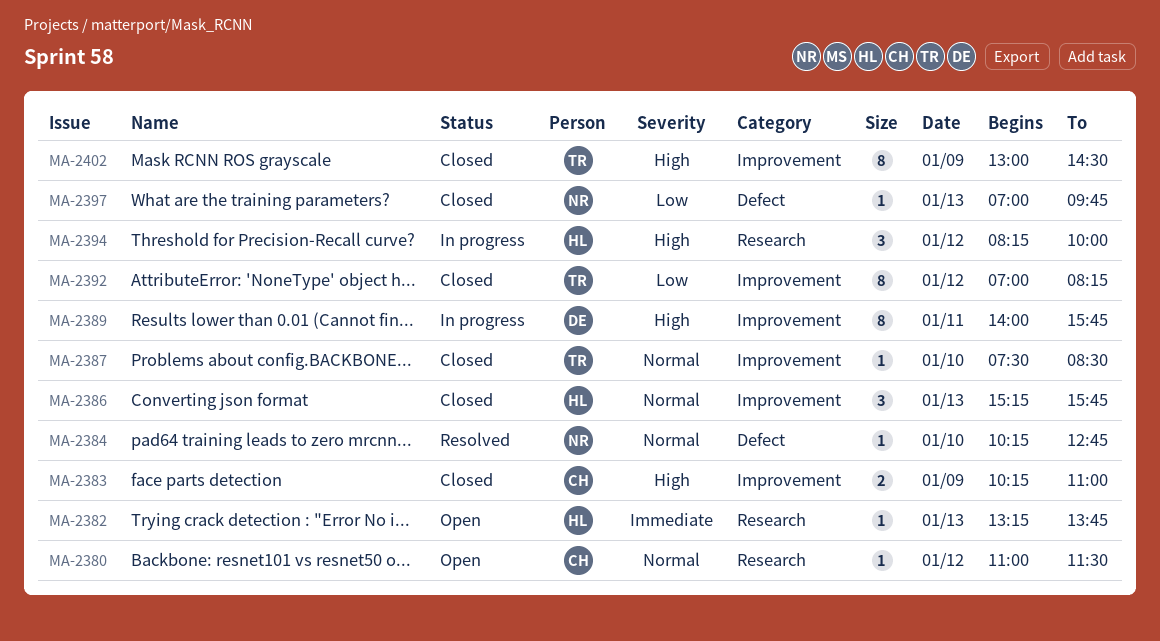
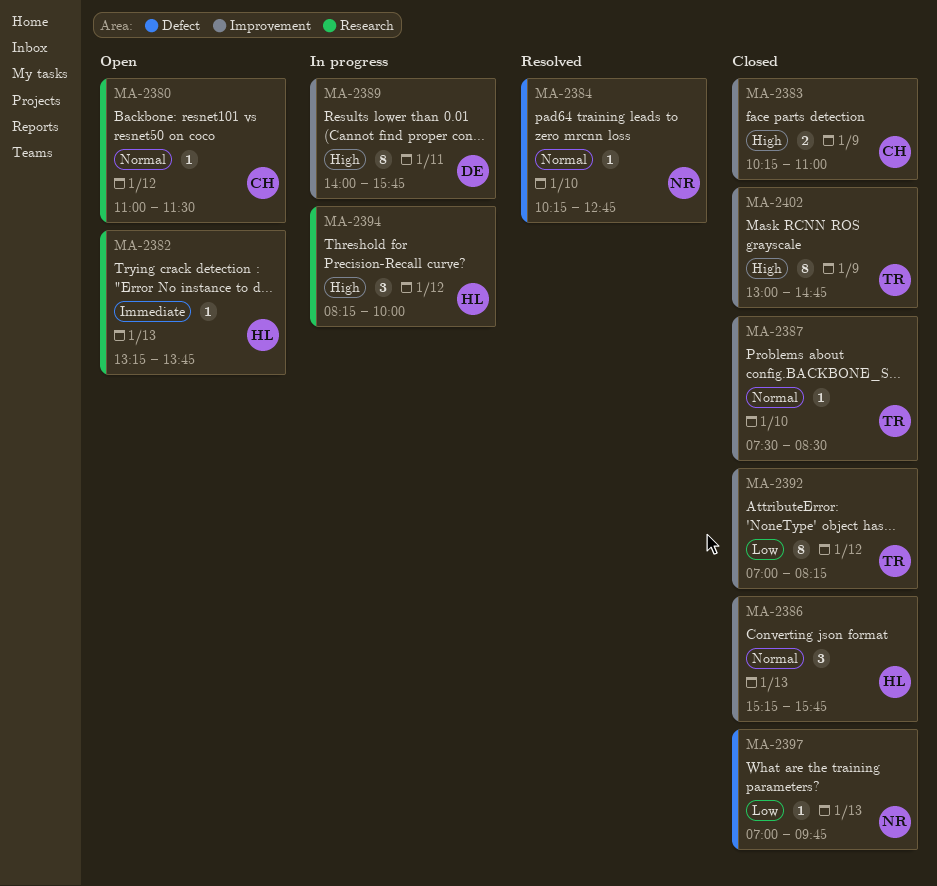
MA-2402, ends: 14:30 -> 14:45

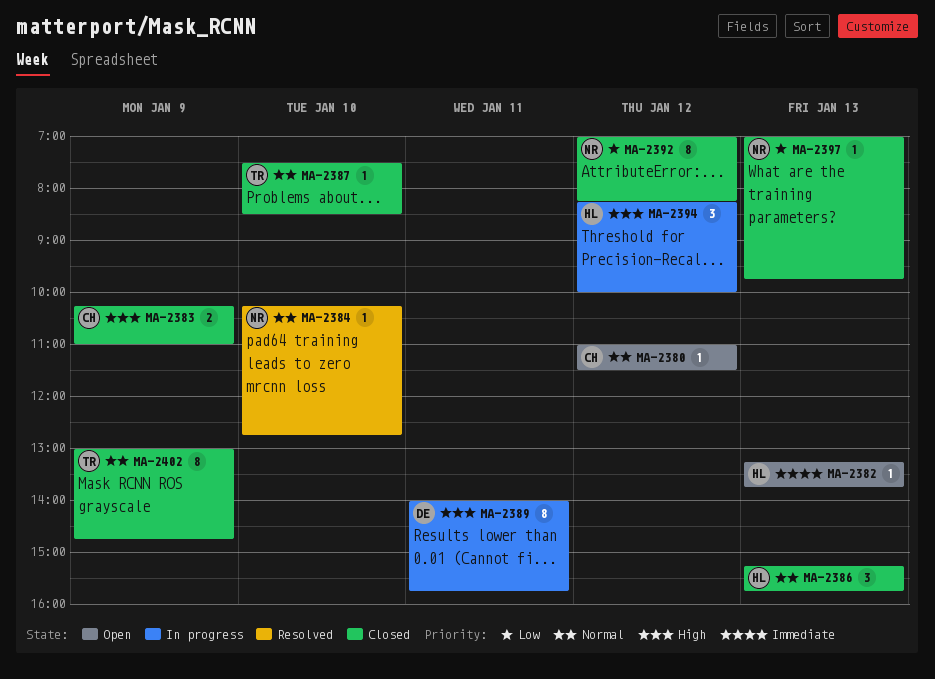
MA-2392, owner: TR -> NR
MA-2402, priority: High -> Normal

